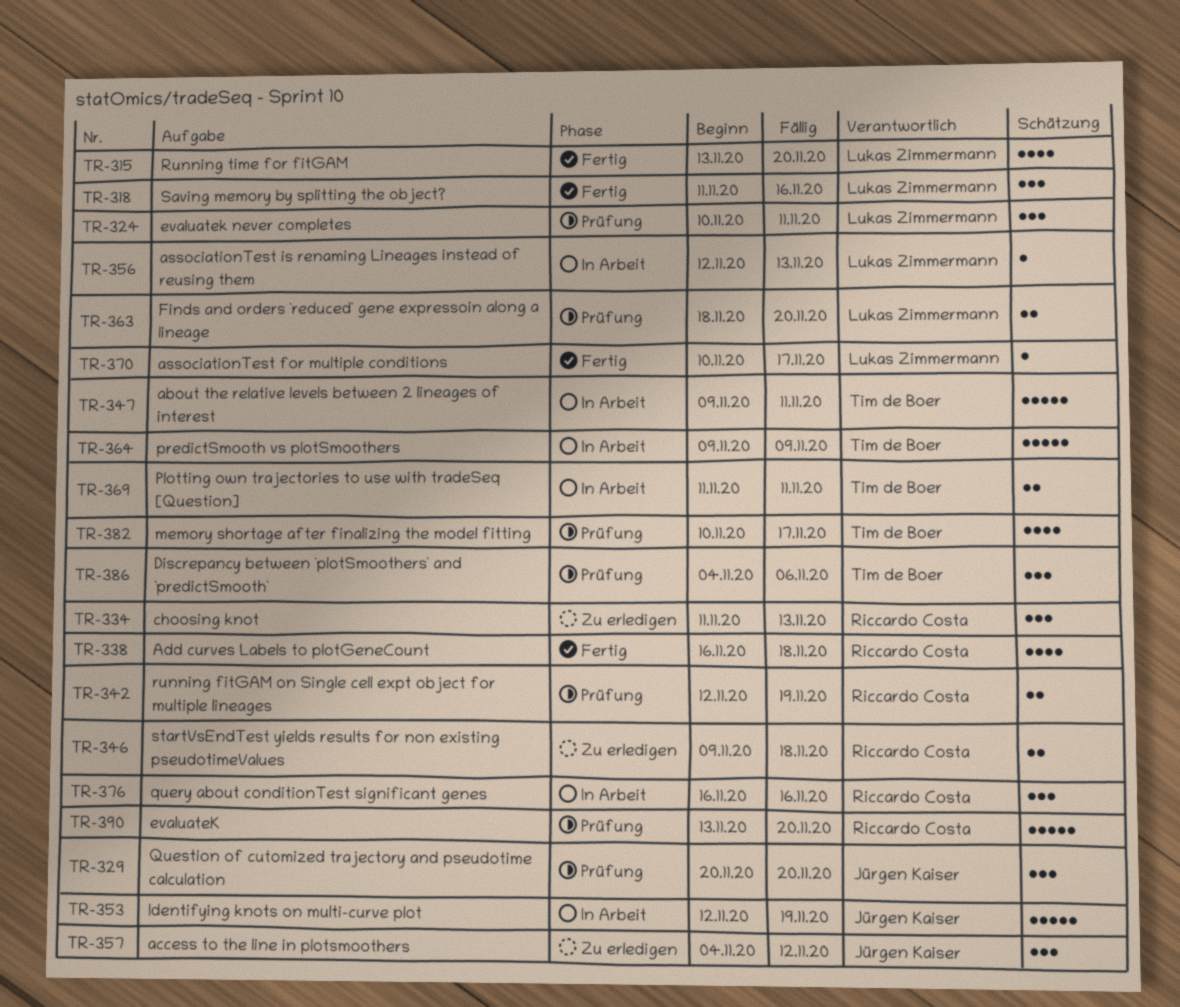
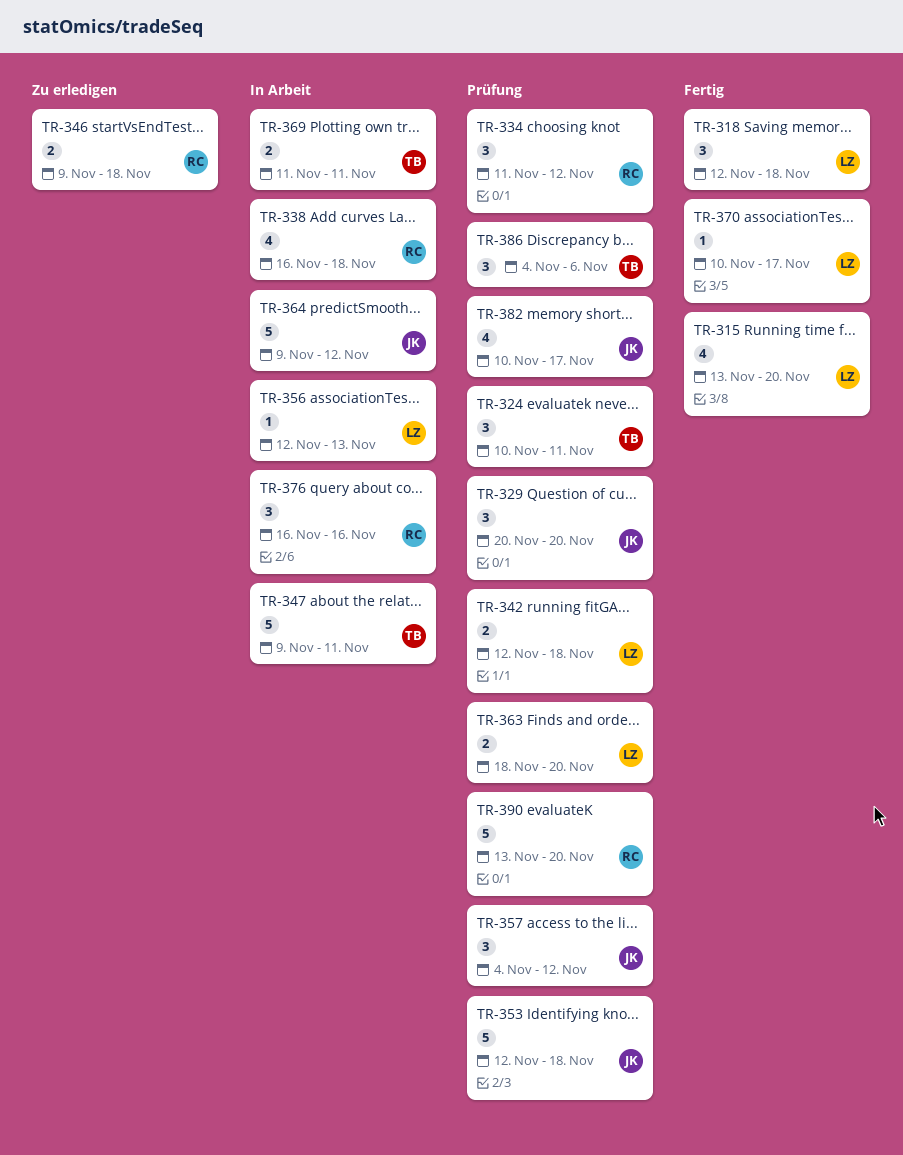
TR-318, start: Nov 11 -> Nov 12
TR-318, due: Nov 16 -> Nov 18
TR-324, owner: Lukas Zimmermann -> Tim de Boer
TR-334, status: Zu erledigen -> Prüfung
TR-334, due: Nov 13 -> Nov 12
TR-338, status: Fertig -> In Arbeit
TR-342, owner: Riccardo Costa -> Lukas Zimmermann
TR-342, due: Nov 19 -> Nov 18
TR-353, status: In Arbeit -> Prüfung
TR-353, due: Nov 19 -> Nov 18
TR-357, status: Zu erledigen -> Prüfung
TR-364, owner: Tim de Boer -> Jürgen Kaiser
TR-364, due: Nov 9 -> Nov 12
TR-382, owner: Tim de Boer -> Jürgen Kaiser

